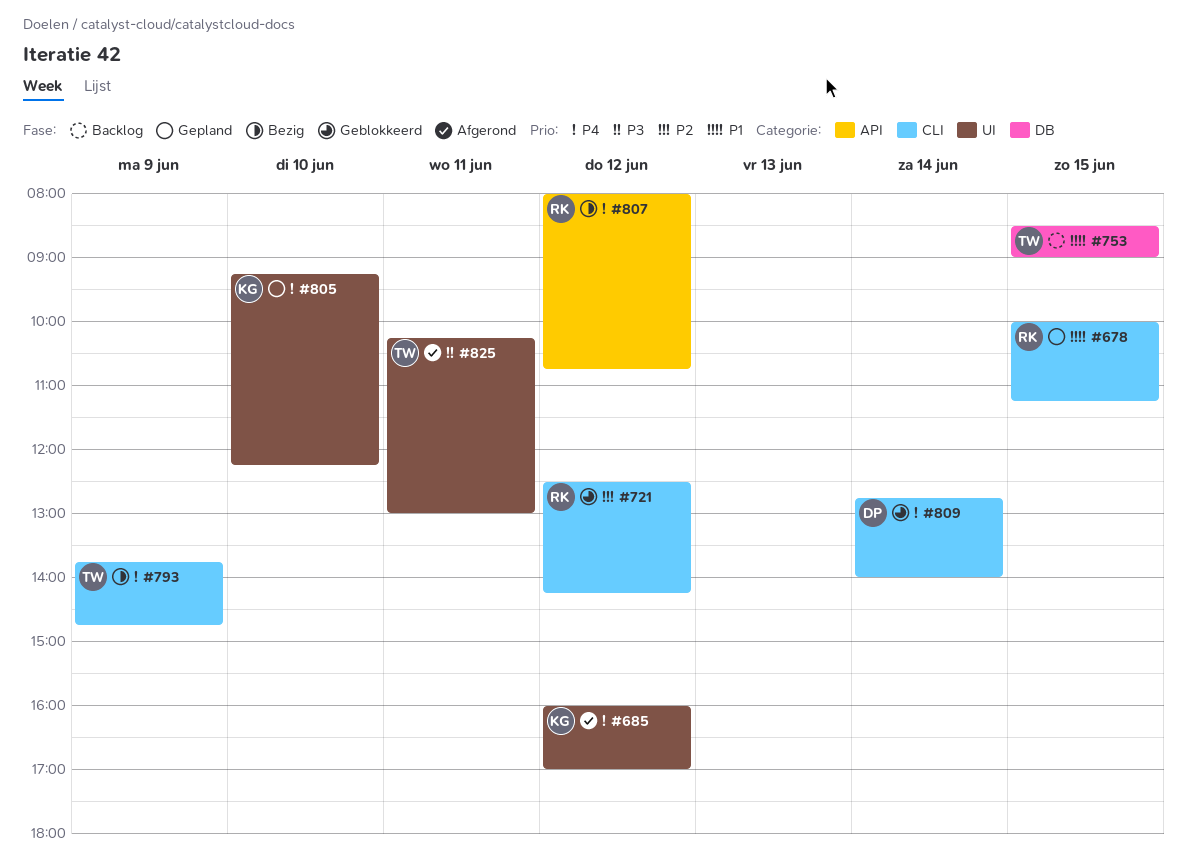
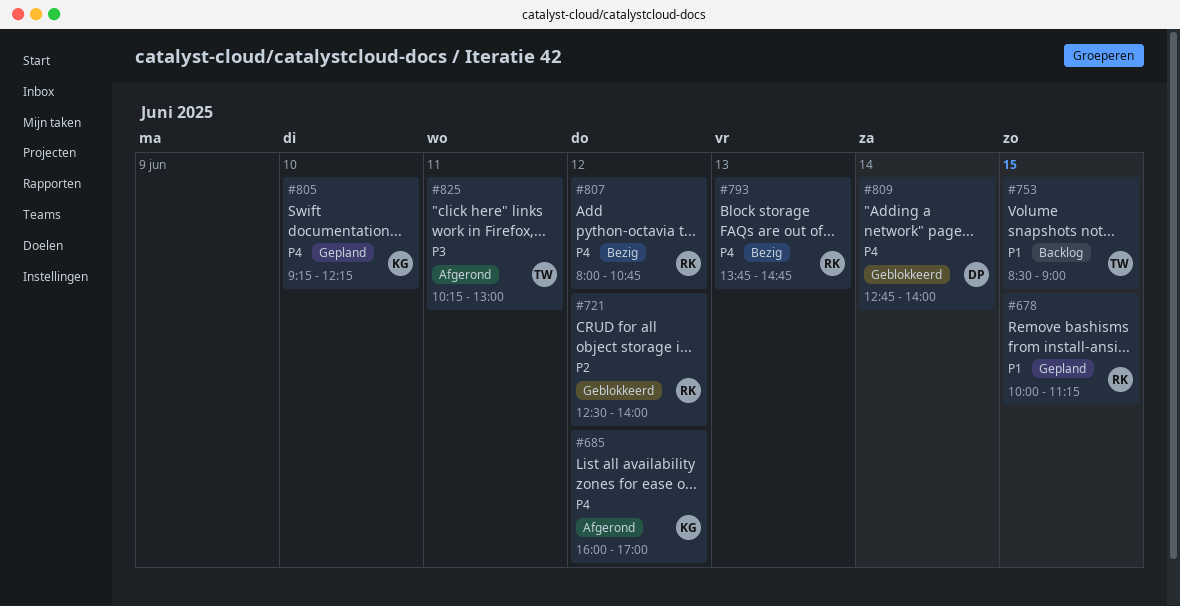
#721, ends: 14:15 -> 14:00
#793, owner: TW -> RK
#793, day: Jun 9 -> Jun 13

